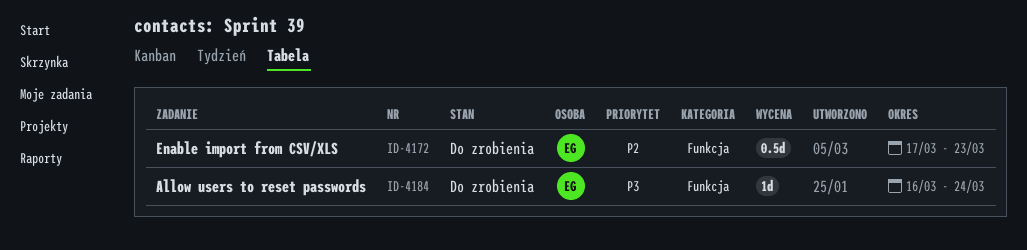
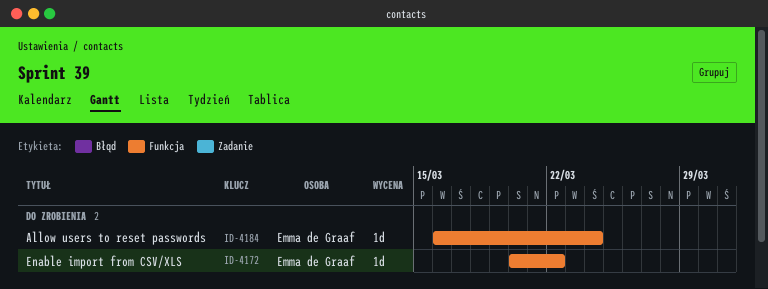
ID-4172, estimate: 0.5d -> 1d
ID-4172, start: Mar 17 -> Mar 20
ID-4172, due: Mar 23 -> Mar 22

